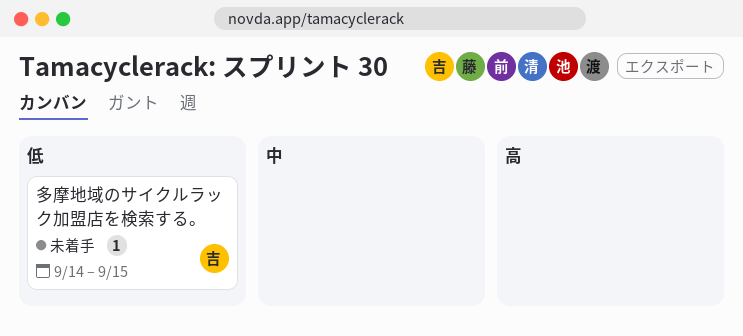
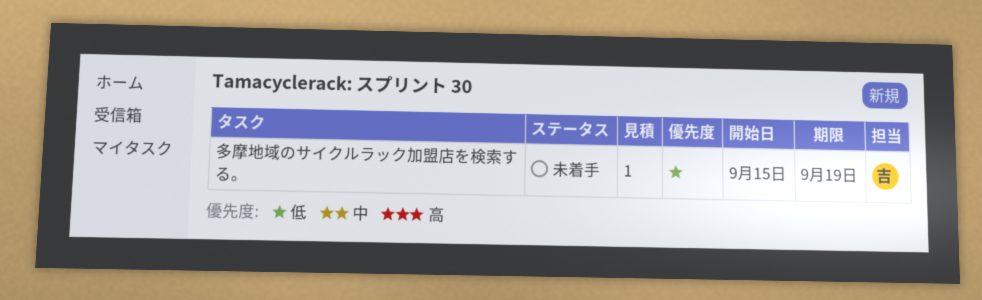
多摩地域のサイクルラック加盟店を検索する。, start: Sep 14 -> Sep 15
多摩地域のサイクルラック加盟店を検索する。, due: Sep 15 -> Sep 19

